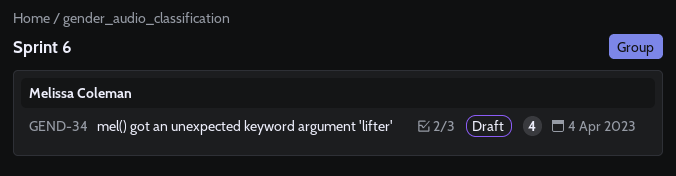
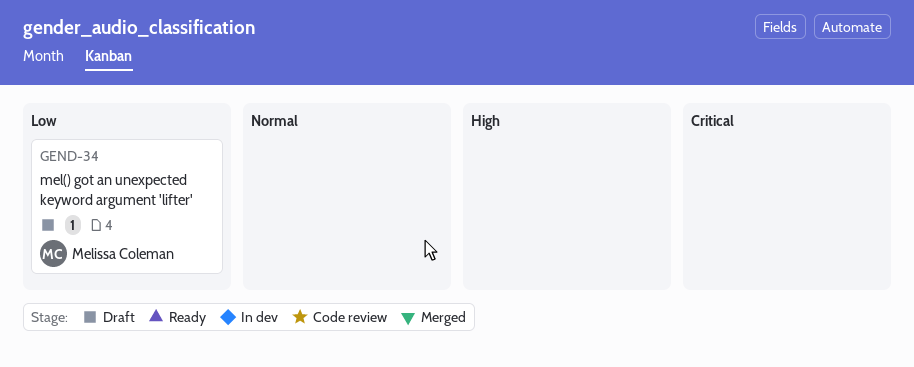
GEND-34, estimate: 4 -> 1

